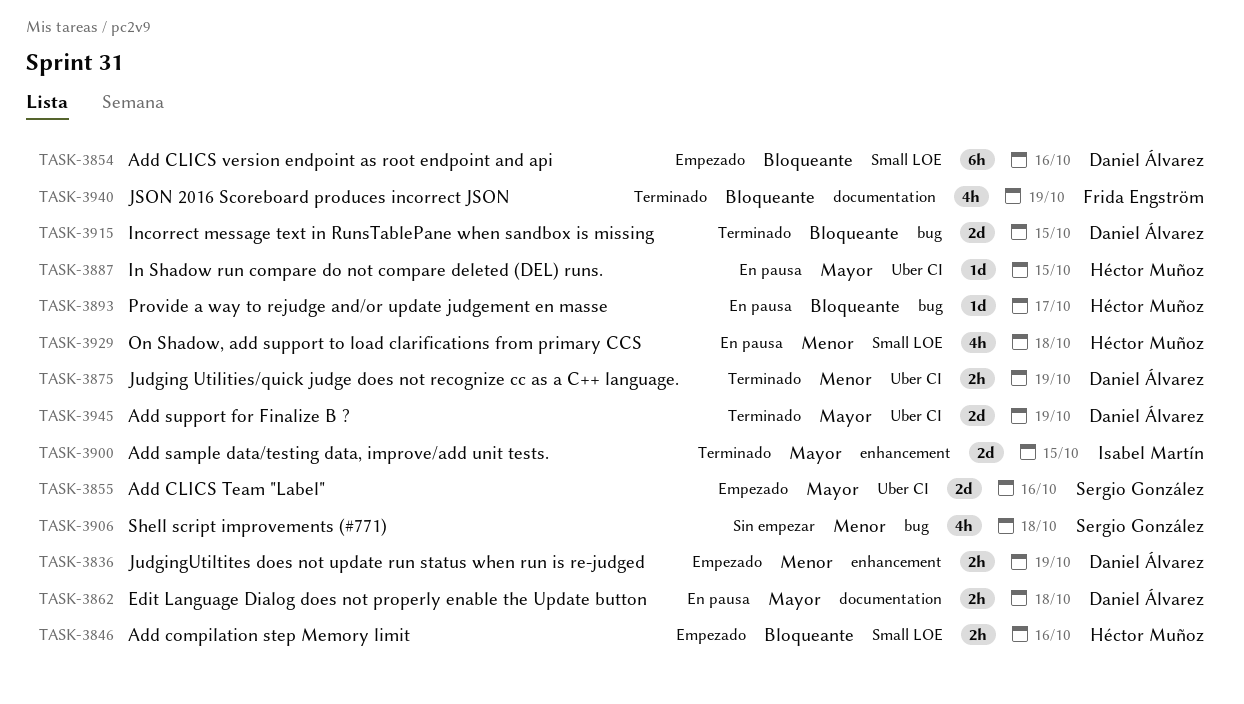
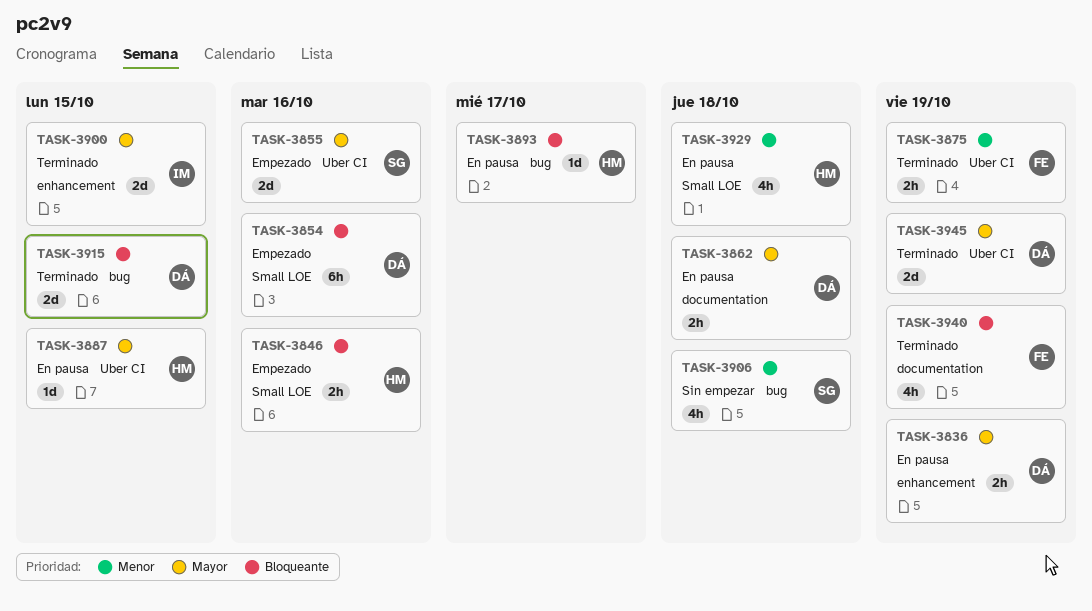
TASK-3836, status: Empezado -> En pausa
TASK-3836, priority: Menor -> Mayor
TASK-3875, owner: Daniel Álvarez -> Frida Engström

